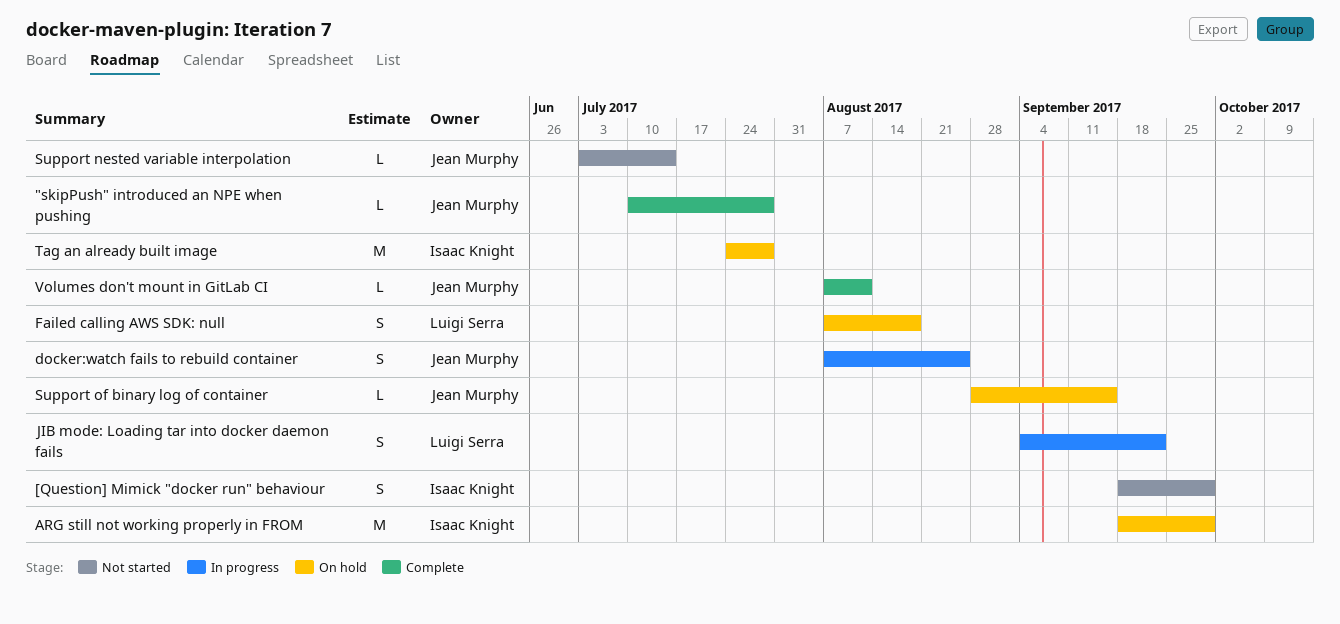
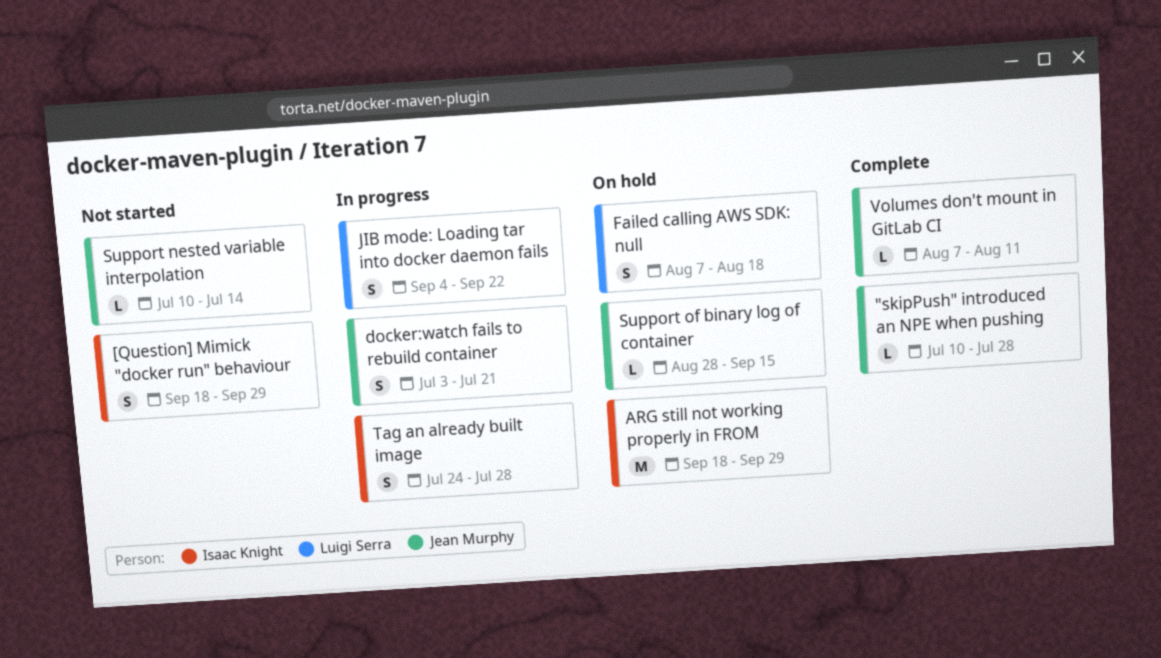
docker:watch fails to rebuild container, start: Aug 7 -> Jul 3
docker:watch fails to rebuild container, due: Aug 25 -> Jul 21
Support nested variable interpolation, start: Jul 3 -> Jul 10
Tag an already built image, status: On hold -> In progress
Tag an already built image, estimate: M -> S

